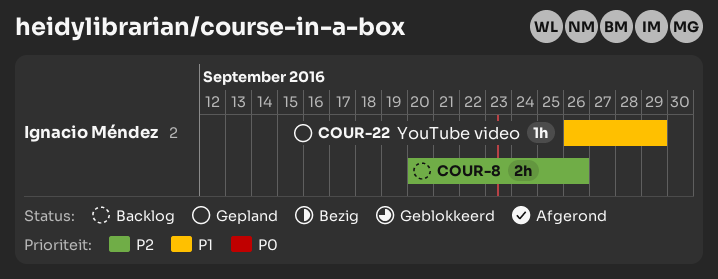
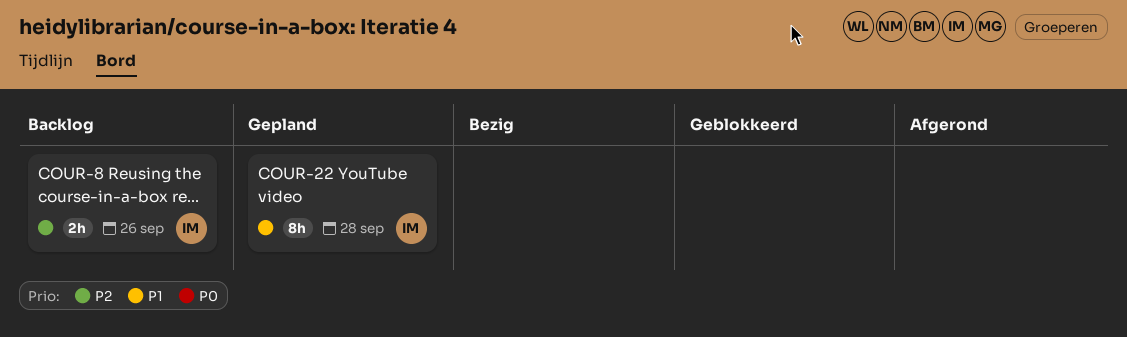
COUR-22, estimate: 1h -> 8h
COUR-22, due: Sep 29 -> Sep 28

